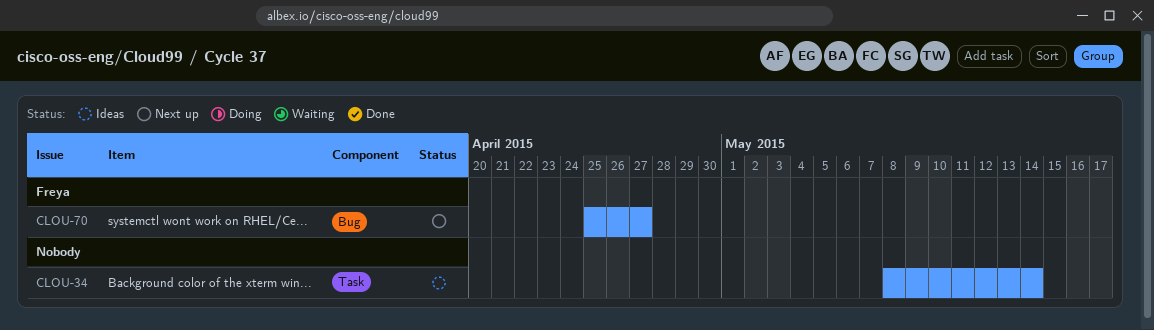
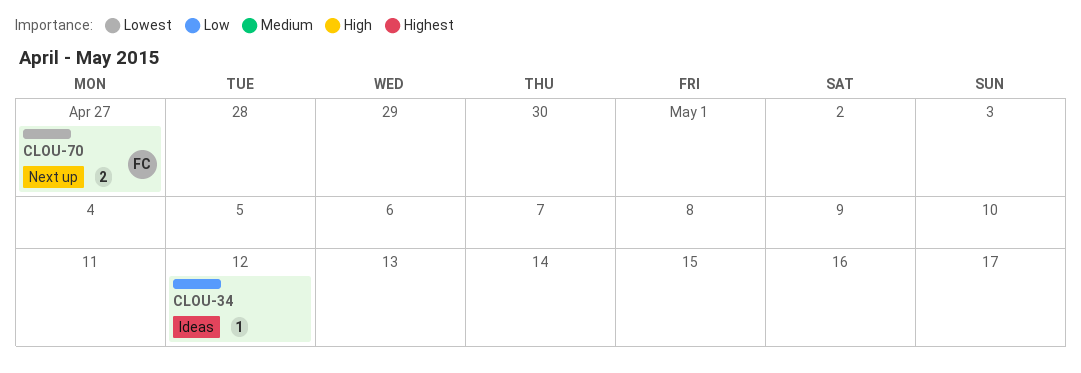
CLOU-34, due: May 14 -> May 12

